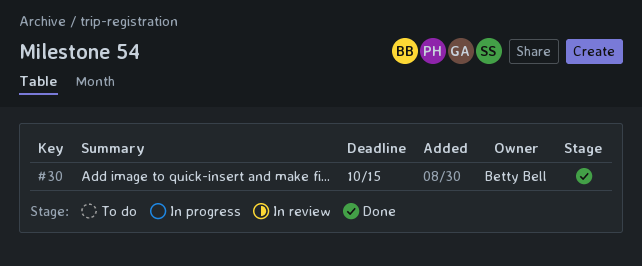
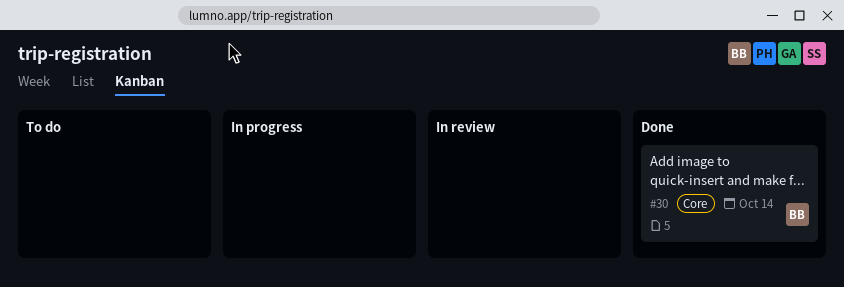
#30, due: Oct 15 -> Oct 14

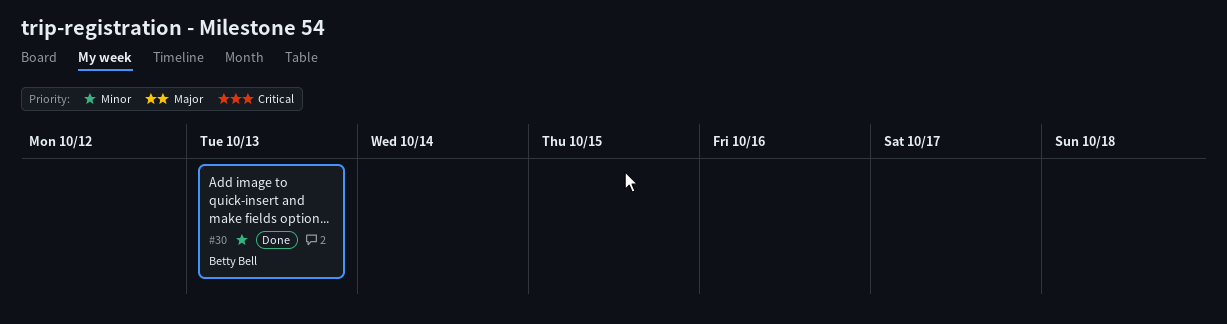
#30, due: Oct 14 -> Oct 13

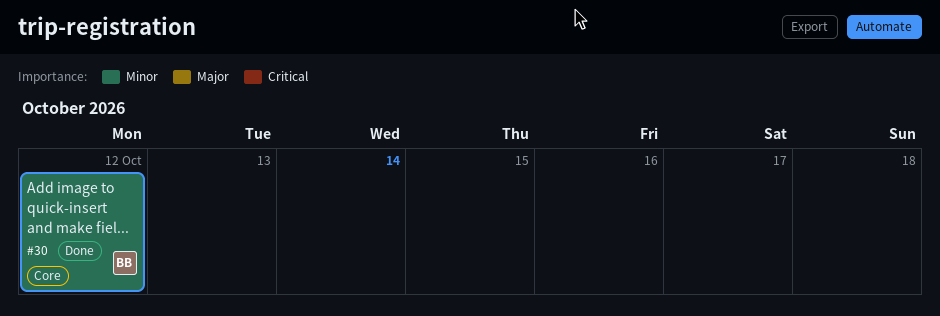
#30, due: Oct 13 -> Oct 12

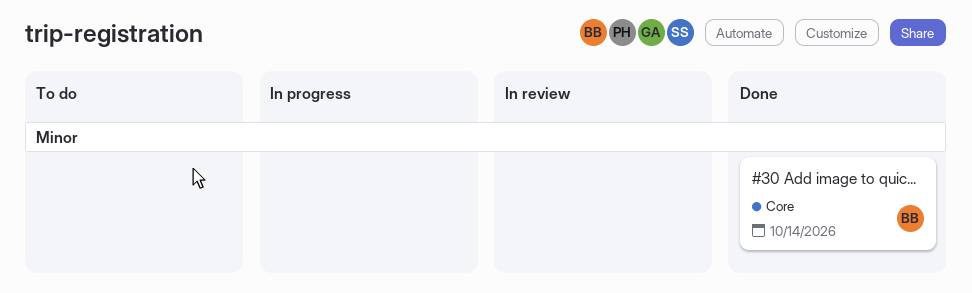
#30, due: Oct 12 -> Oct 14

